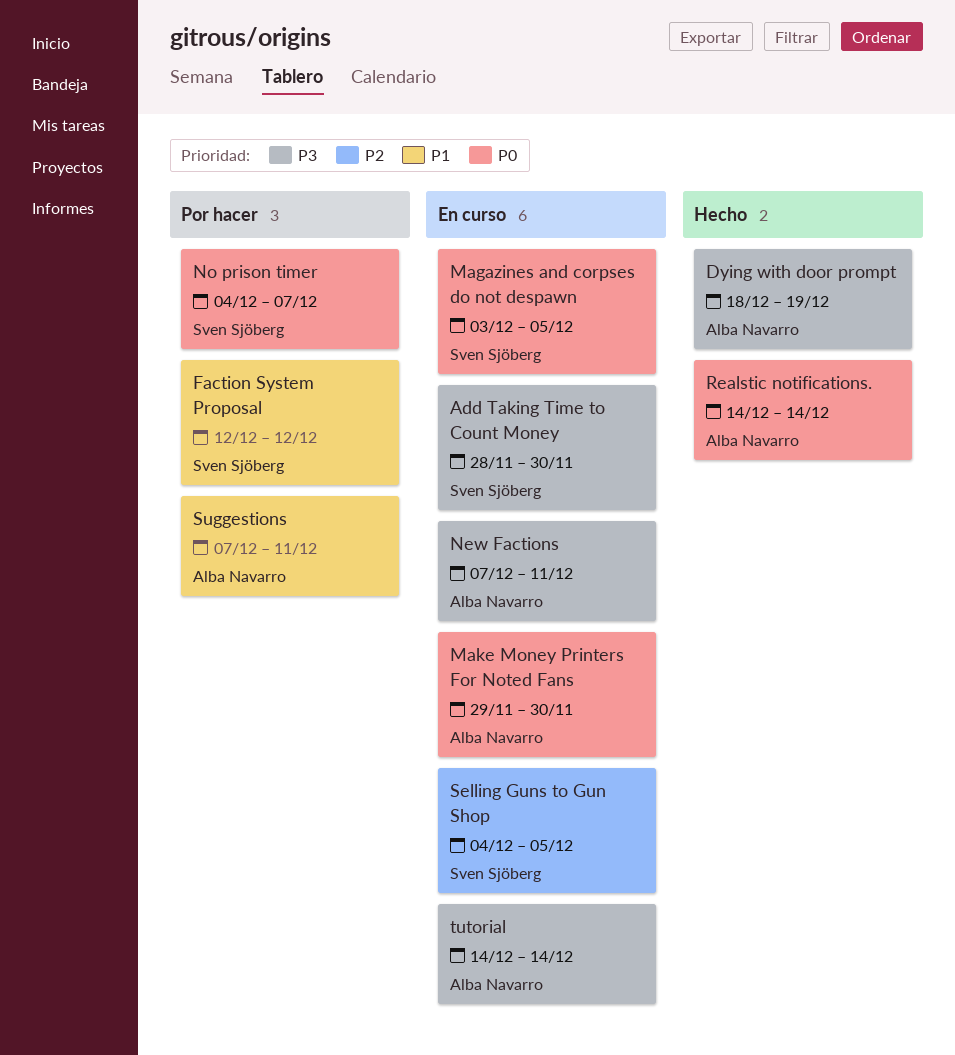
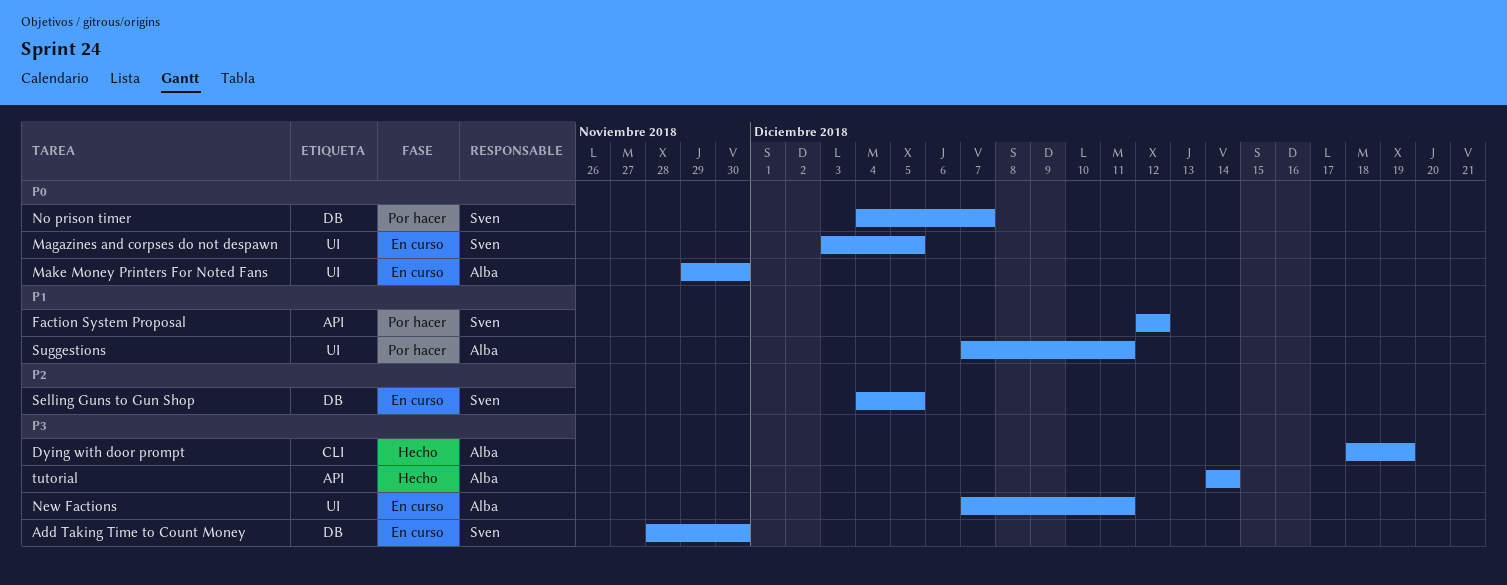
Realstic notifications.: present -> none
tutorial, status: En curso -> Hecho

